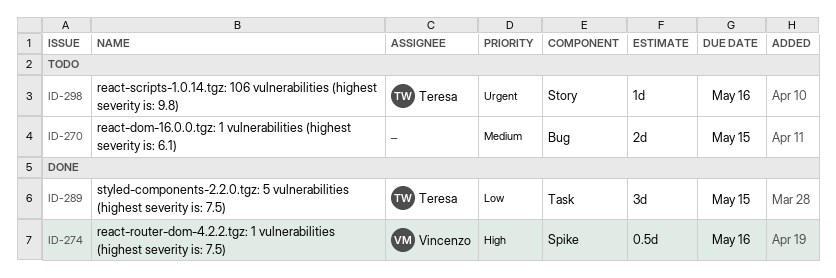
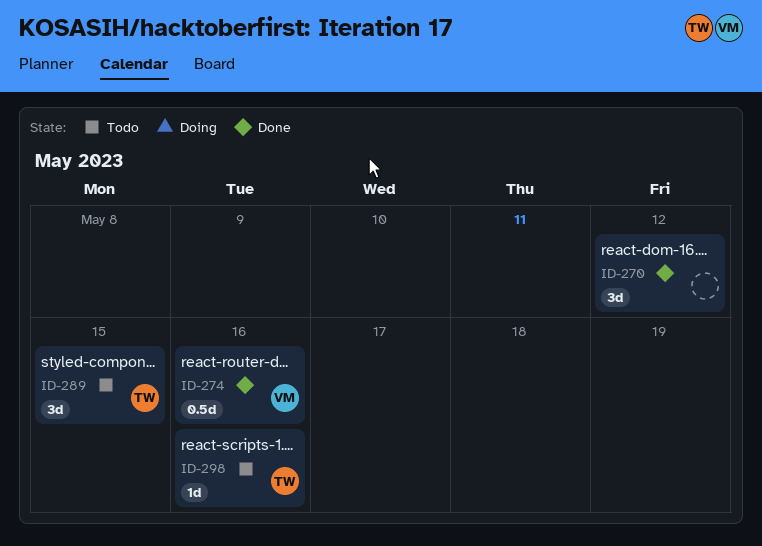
ID-270, status: Todo -> Done
ID-270, estimate: 2d -> 3d
ID-270, due: May 15 -> May 12
ID-289, status: Done -> Todo

